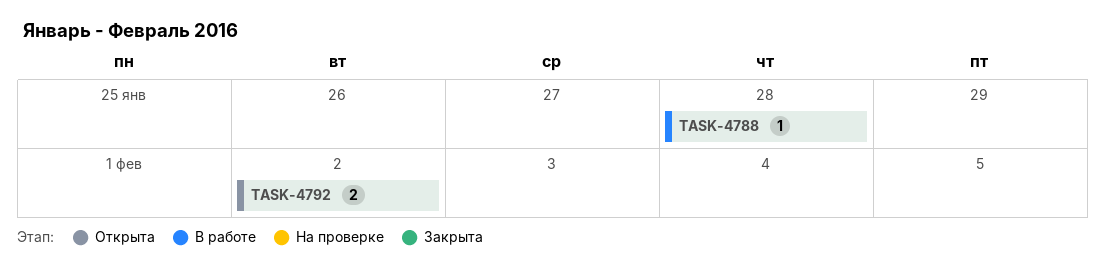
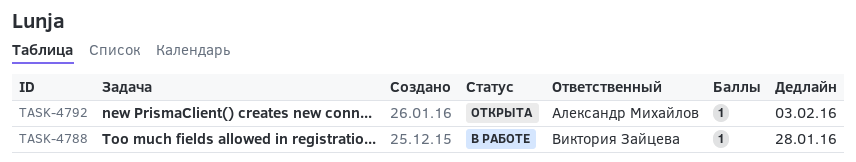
TASK-4792, estimate: 2 -> 1
TASK-4792, due: Feb 2 -> Feb 3

